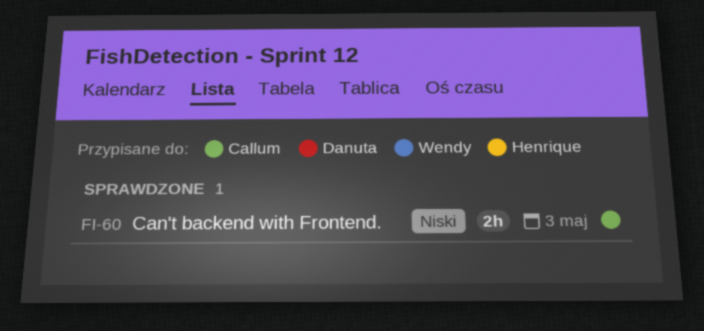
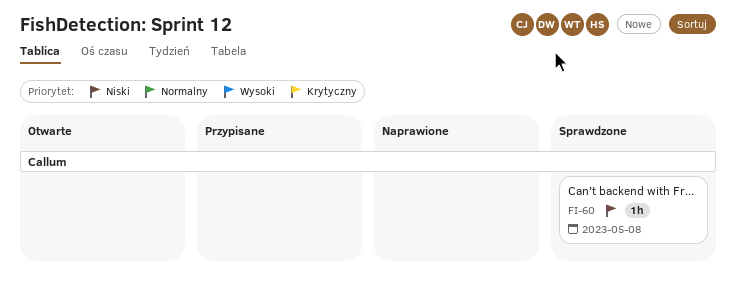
FI-60, estimate: 2h -> 1h
FI-60, due: May 3 -> May 8

